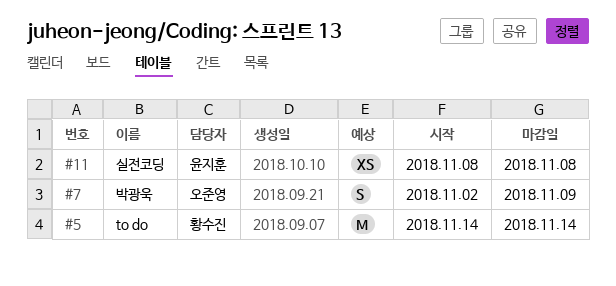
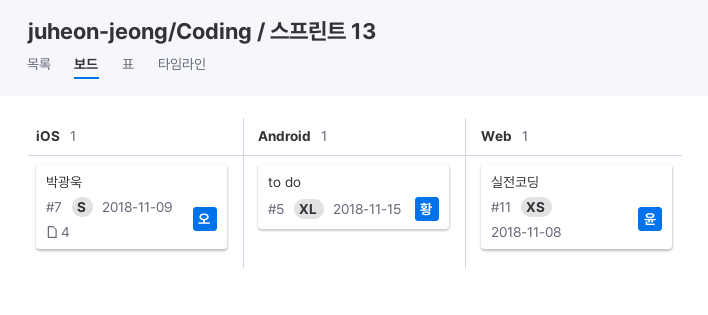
#5, estimate: M -> XL
#5, due: Nov 14 -> Nov 15

